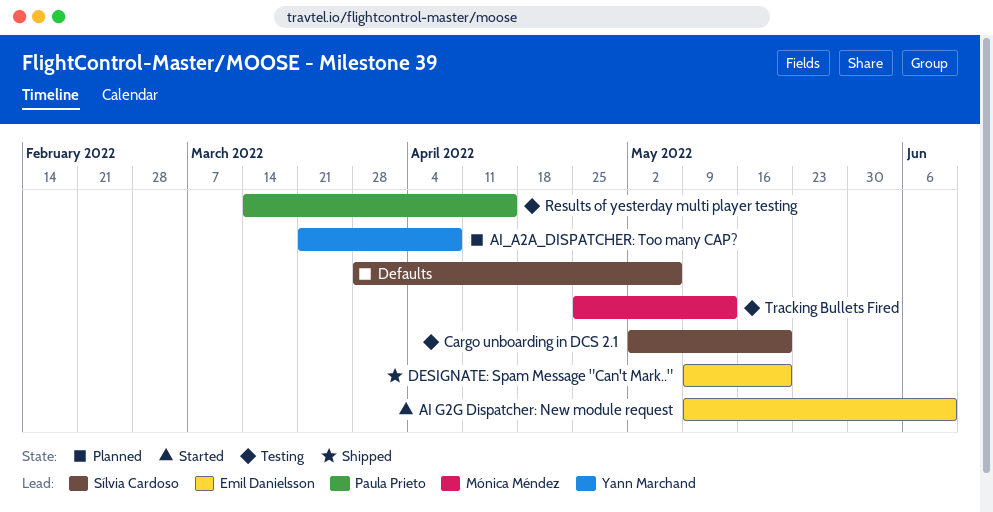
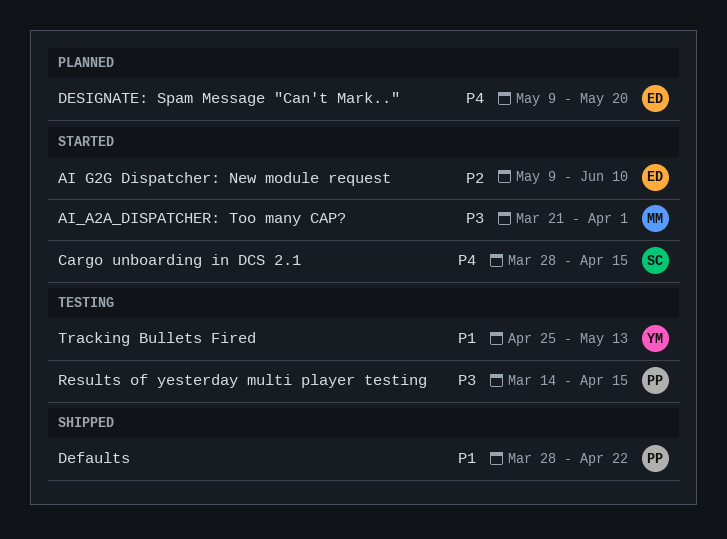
AI_A2A_DISPATCHER: Too many CAP?, status: Planned -> Started
AI_A2A_DISPATCHER: Too many CAP?, owner: Yann Marchand -> Mónica Méndez
AI_A2A_DISPATCHER: Too many CAP?, due: Apr 8 -> Apr 1
Cargo unboarding in DCS 2.1, status: Testing -> Started
Cargo unboarding in DCS 2.1, start: May 2 -> Mar 28
Cargo unboarding in DCS 2.1, due: May 20 -> Apr 15
Defaults, status: Planned -> Shipped
Defaults, owner: Sílvia Cardoso -> Paula Prieto
Defaults, due: May 6 -> Apr 22
DESIGNATE: Spam Message "Can't Mark..", status: Shipped -> Planned
Tracking Bullets Fired, owner: Mónica Méndez -> Yann Marchand

